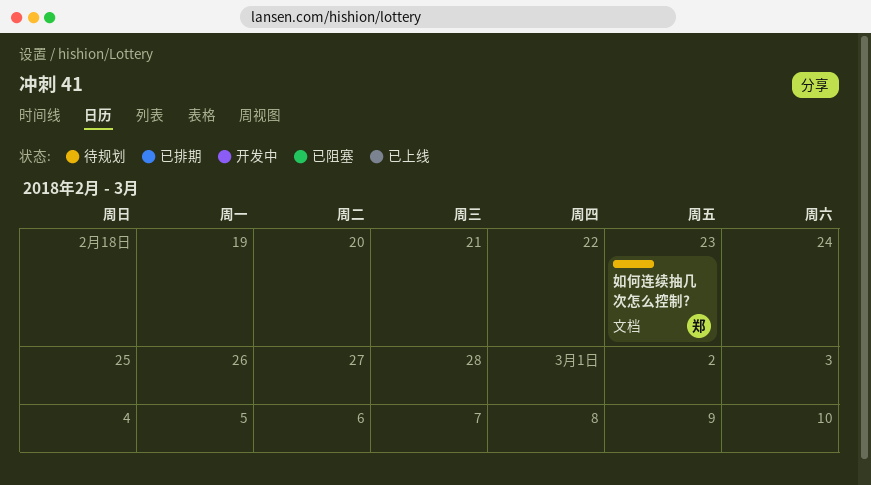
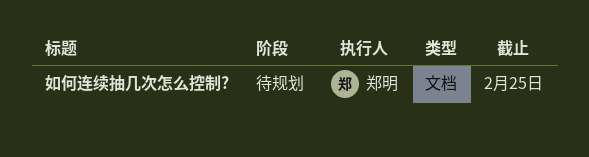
如何连续抽几次怎么控制?, due: Feb 23 -> Feb 25

